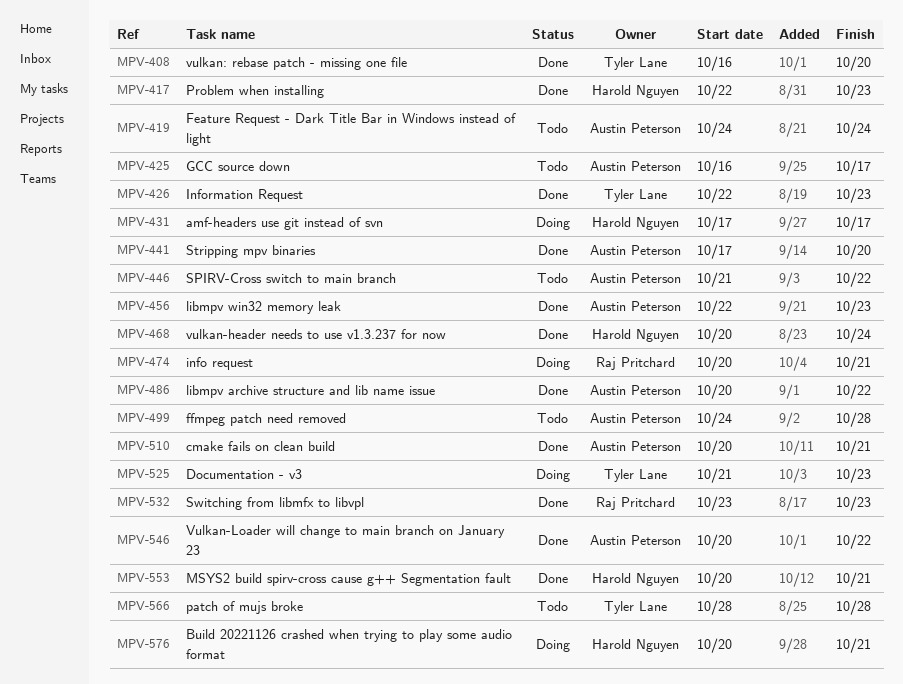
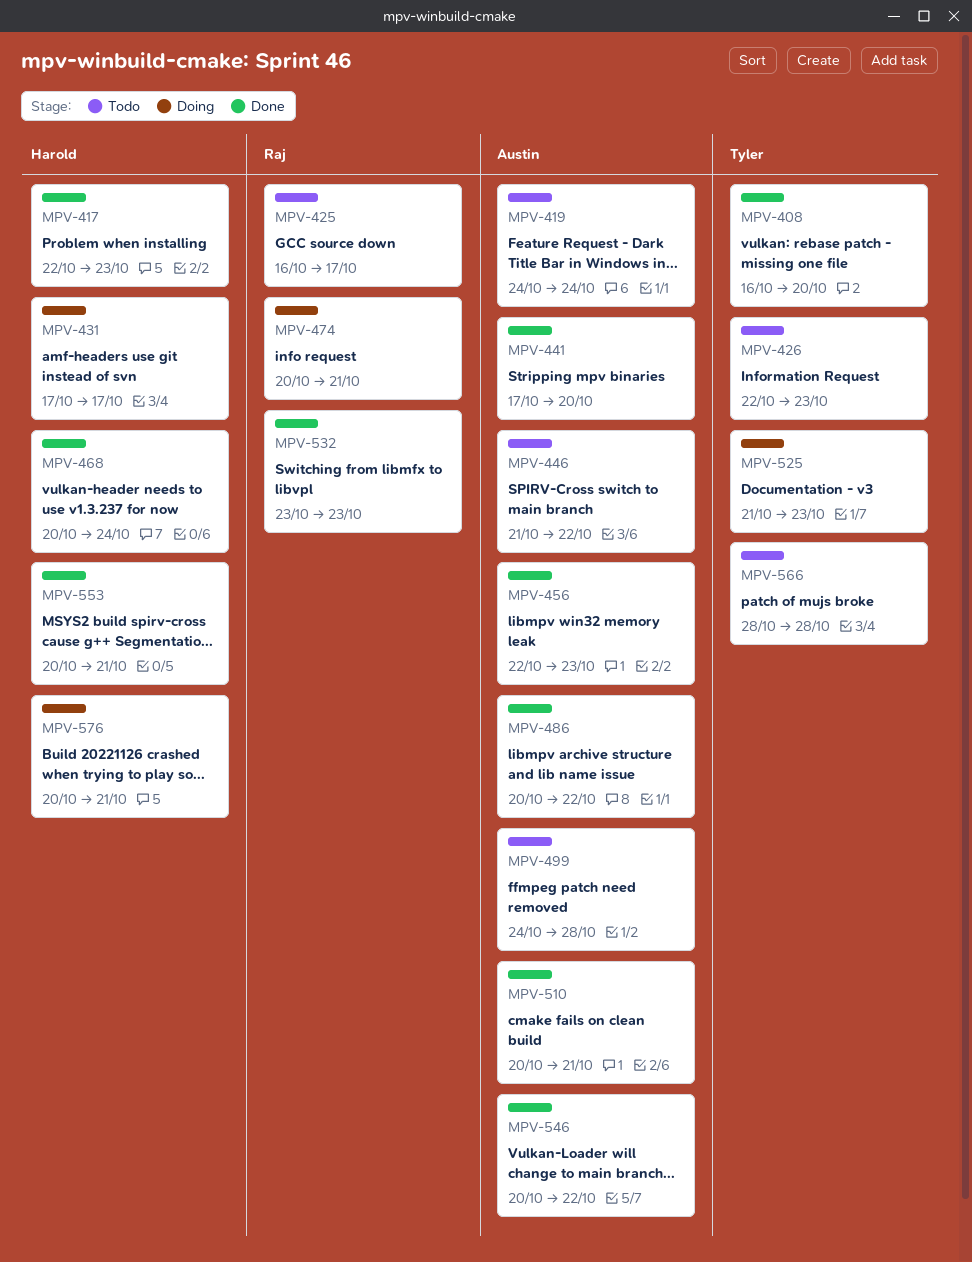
MPV-425, owner: Austin Peterson -> Raj Pritchard
MPV-426, status: Done -> Todo

